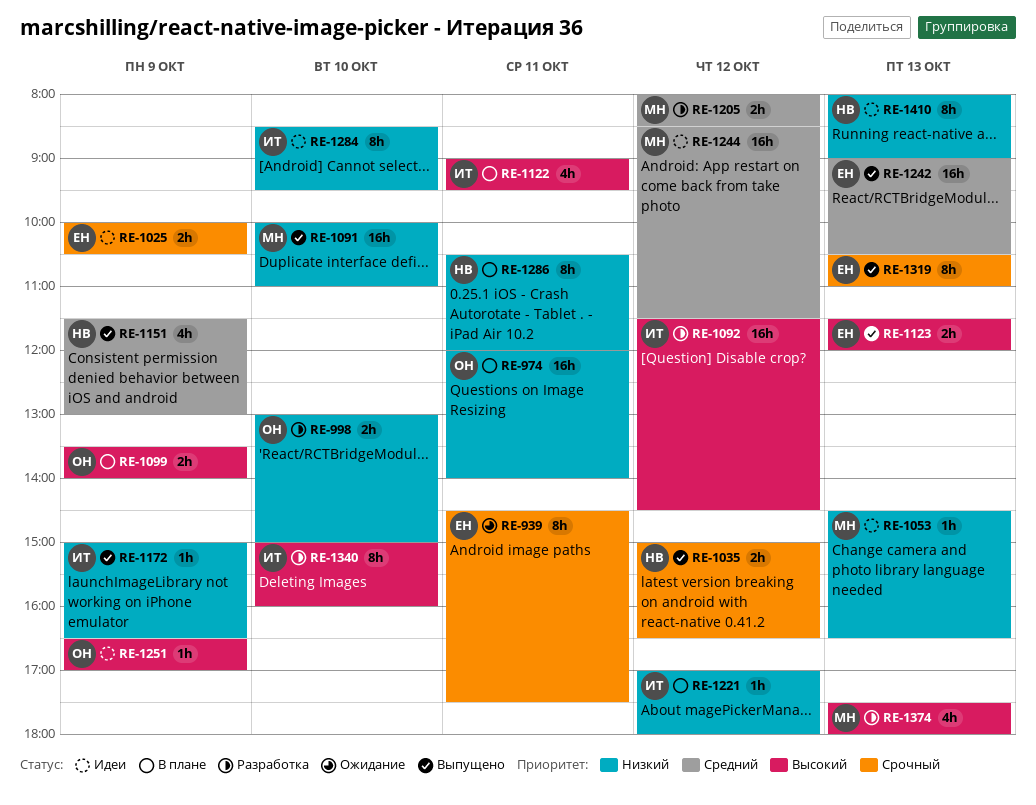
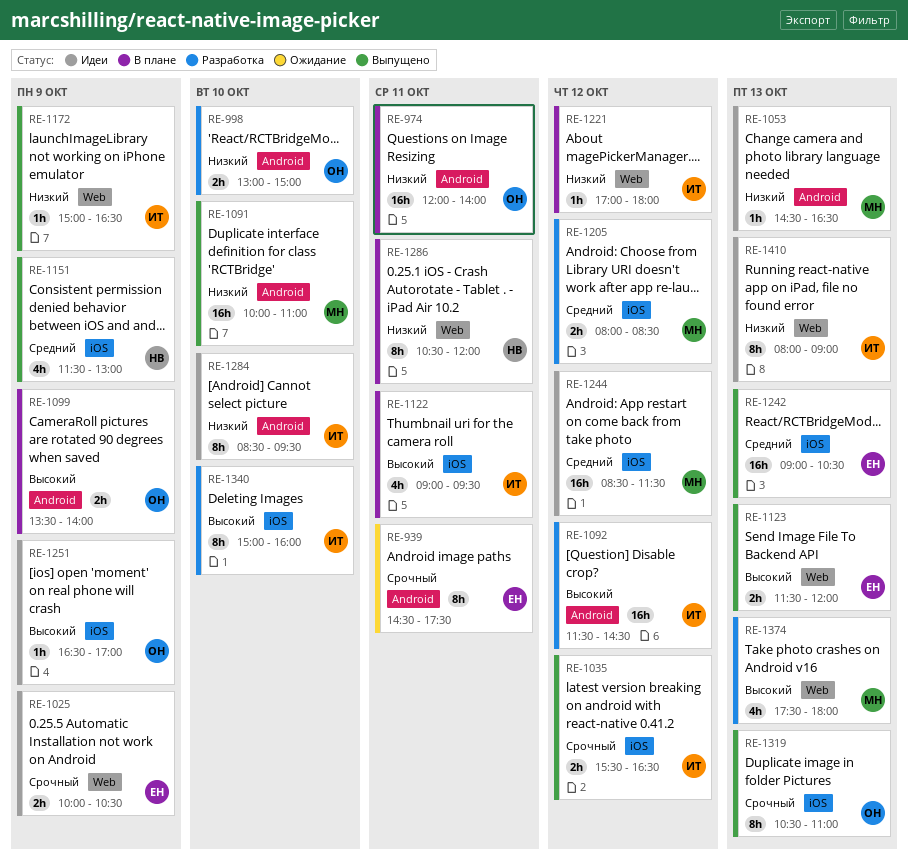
RE-1035, owner: НВ -> ИТ
RE-1035, begins: 15:00 -> 15:30
RE-1319, owner: ЕН -> ОН
RE-1410, owner: НВ -> ИТ

